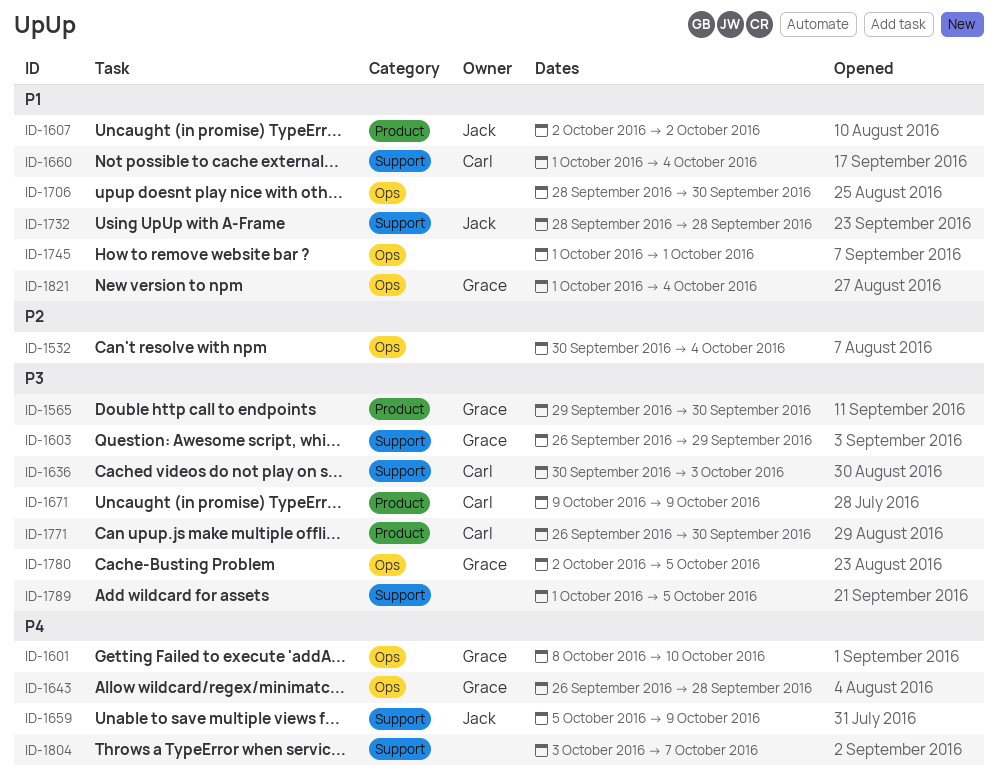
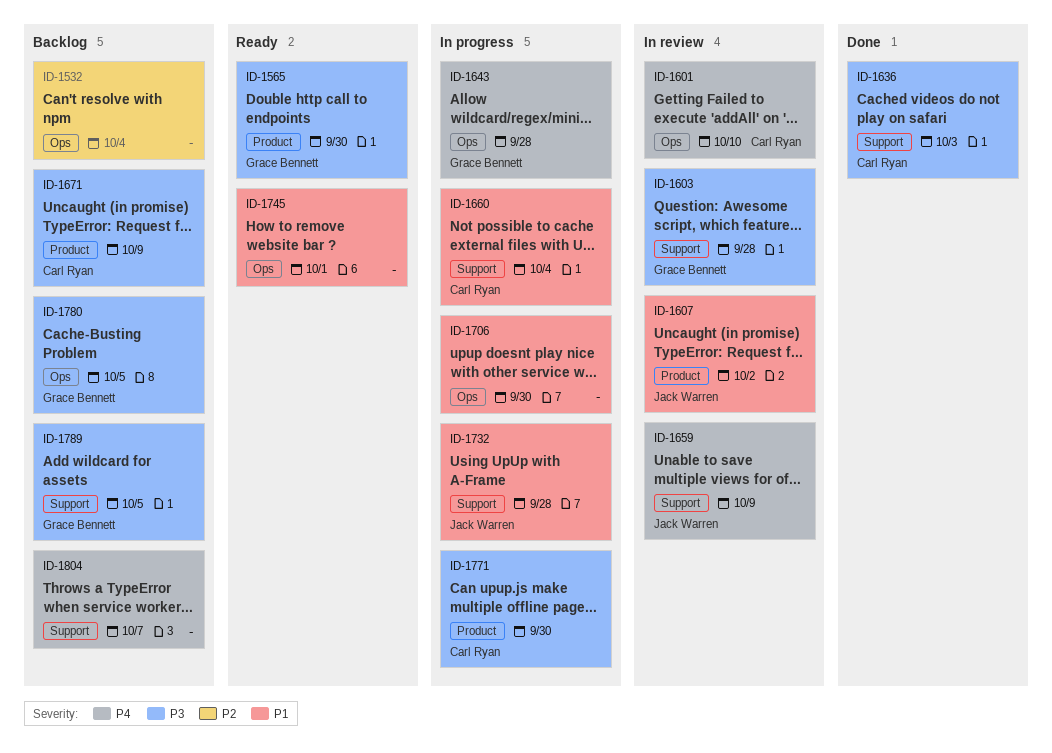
ID-1601, owner: Grace Bennett -> Carl Ryan
ID-1603, due: Sep 29 -> Sep 28
ID-1789, owner: none -> Grace Bennett
ID-1821: present -> none

